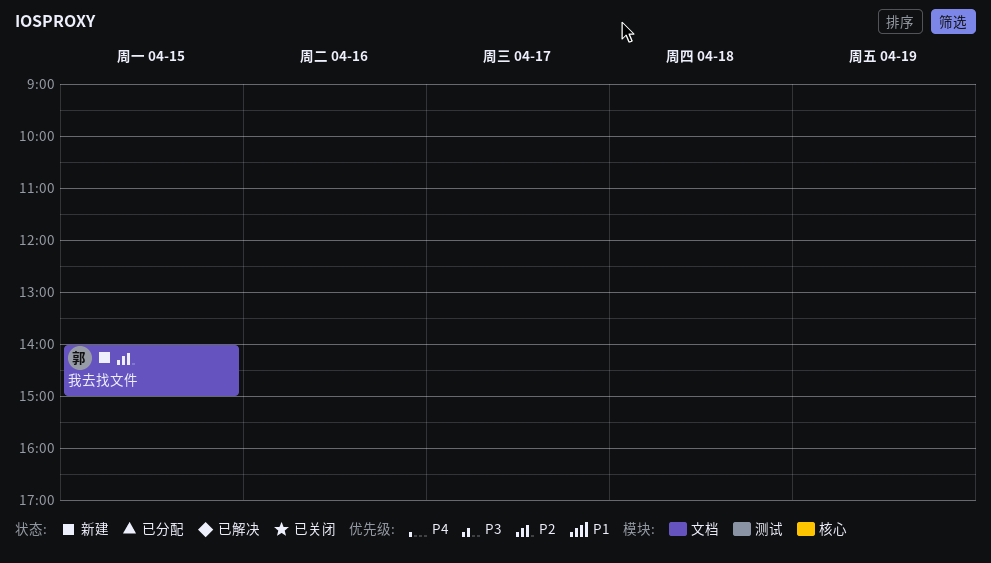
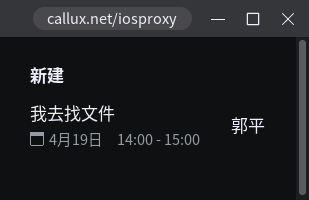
我去找文件, day: Apr 15 -> Apr 19

